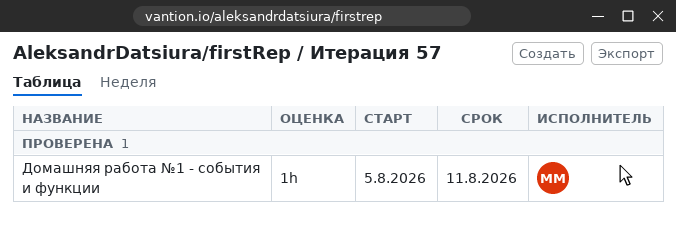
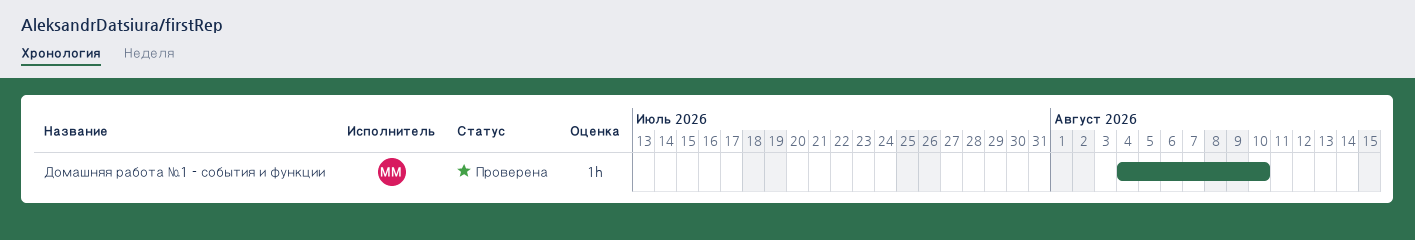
Домашняя работа №1 - события и функции, start: Aug 5 -> Aug 4
Домашняя работа №1 - события и функции, due: Aug 11 -> Aug 10

